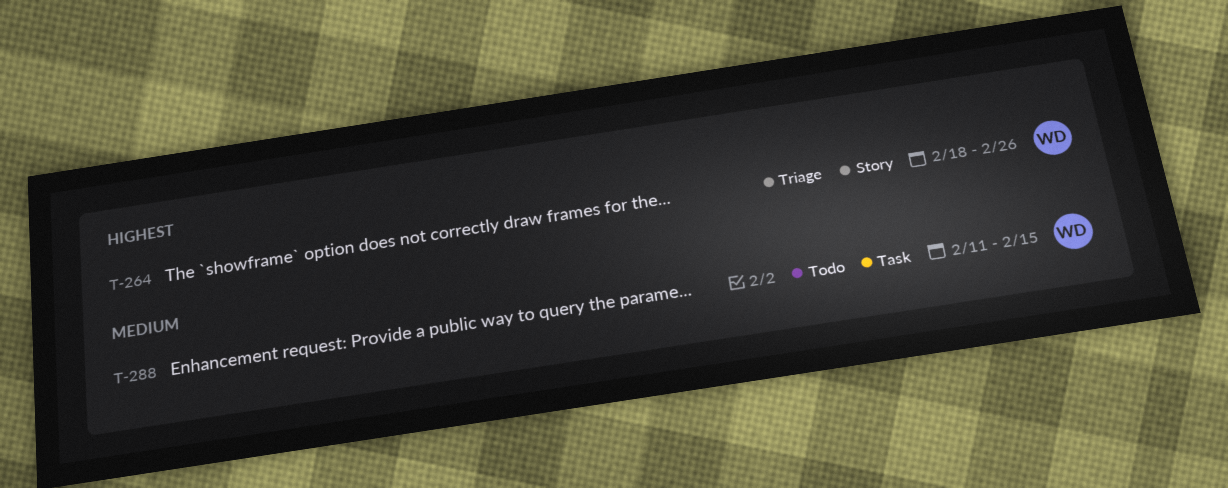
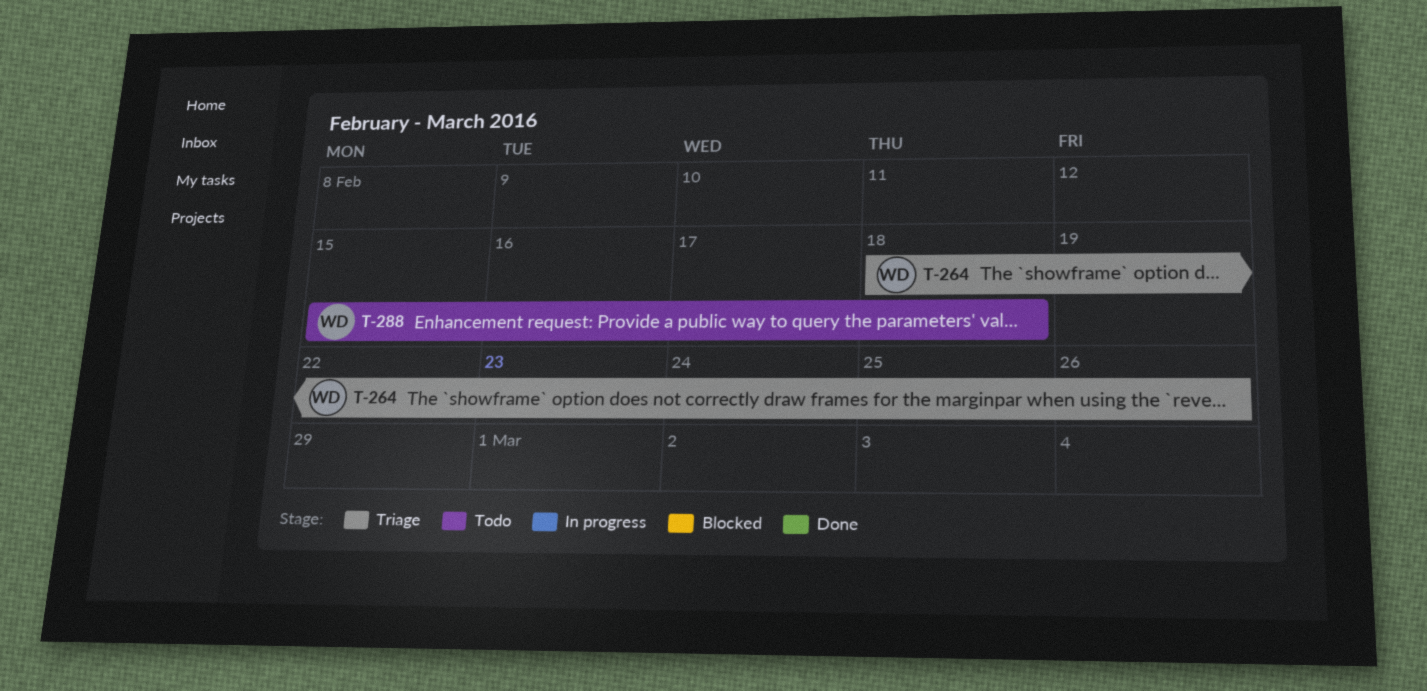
T-288, start: Feb 11 -> Feb 15
T-288, due: Feb 15 -> Feb 18

